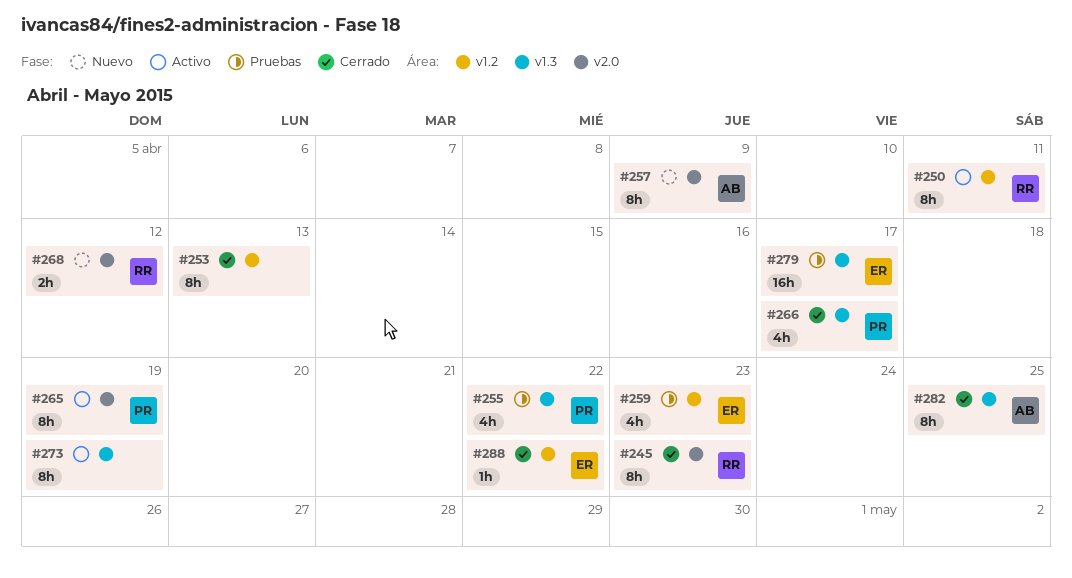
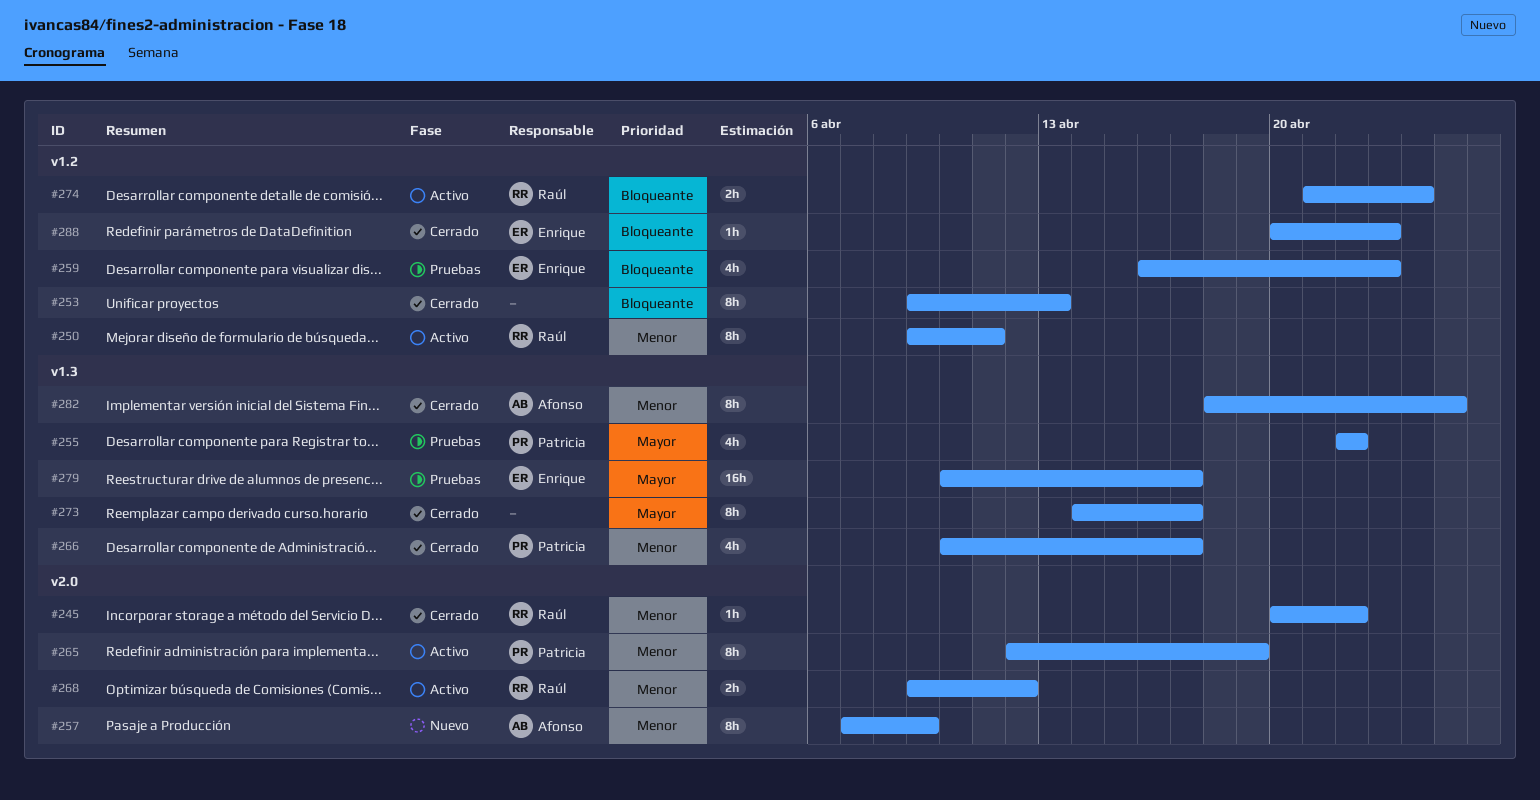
#245, estimate: 8h -> 1h
#245, due: Apr 23 -> Apr 22
#268, status: Nuevo -> Activo
#273, status: Activo -> Cerrado
#273, due: Apr 19 -> Apr 17
#274: none -> present
#288, due: Apr 22 -> Apr 23

